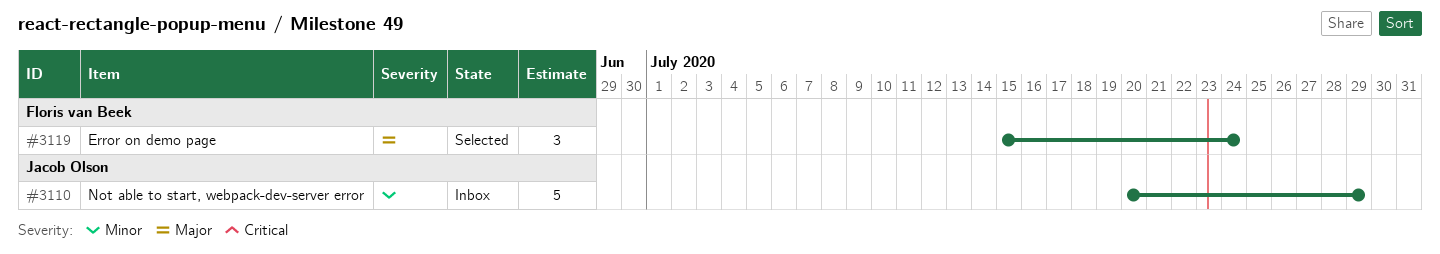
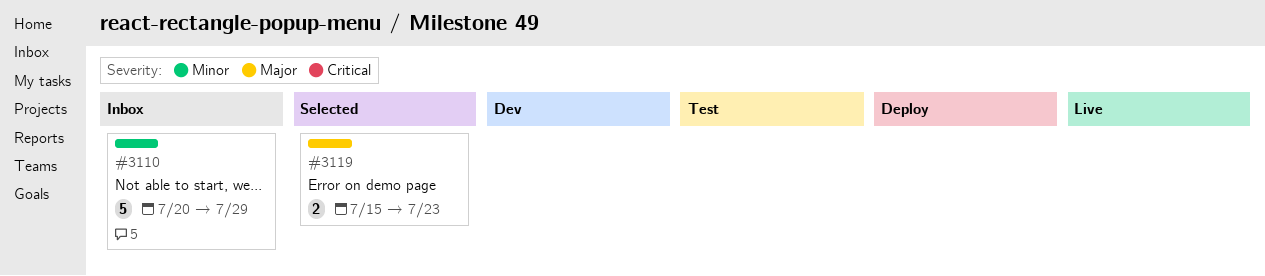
#3119, estimate: 3 -> 2
#3119, due: Jul 24 -> Jul 23

